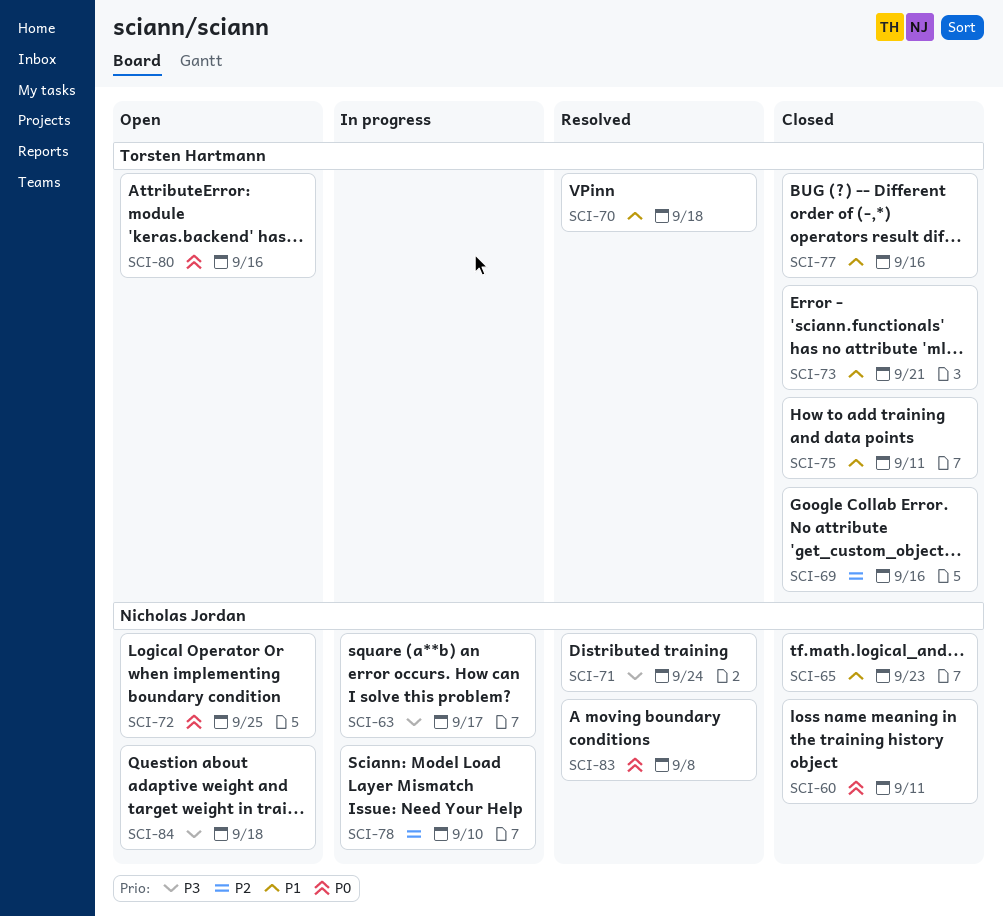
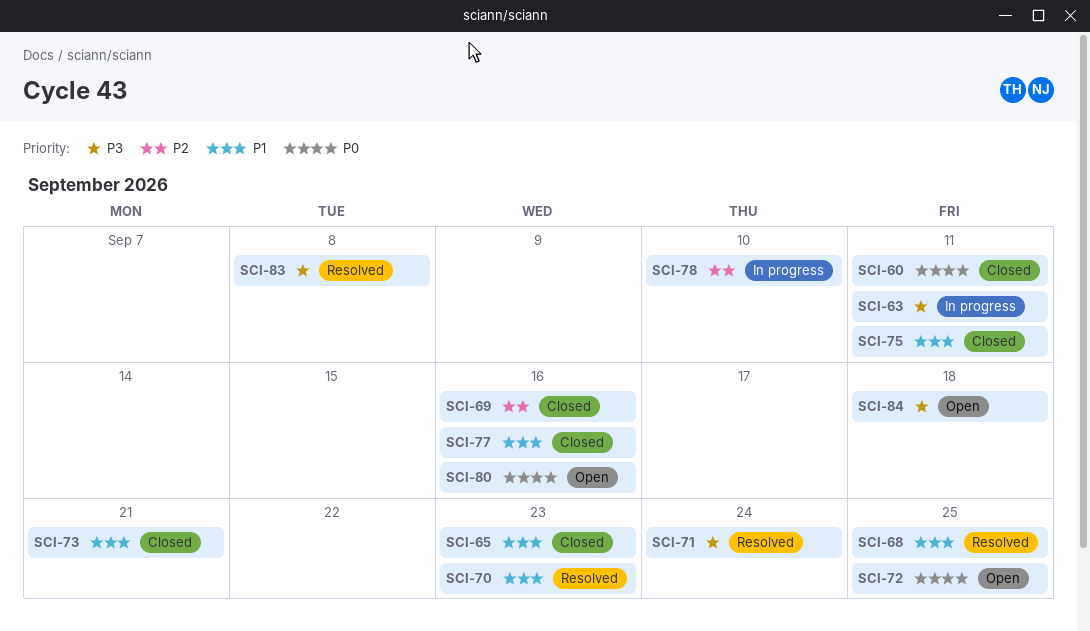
SCI-63, due: Sep 17 -> Sep 11
SCI-68: none -> present
SCI-70, due: Sep 18 -> Sep 23
SCI-83, priority: P0 -> P3

